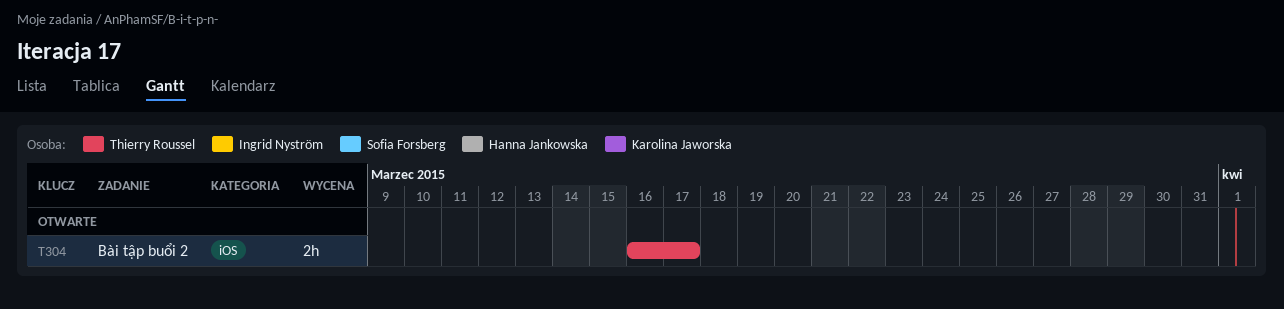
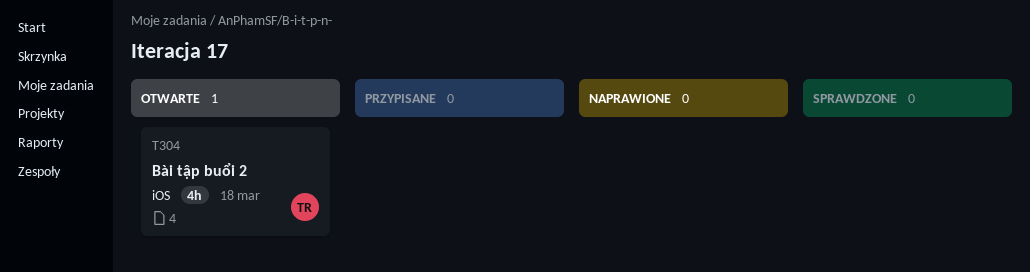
T304, estimate: 2h -> 4h
T304, due: Mar 17 -> Mar 18

